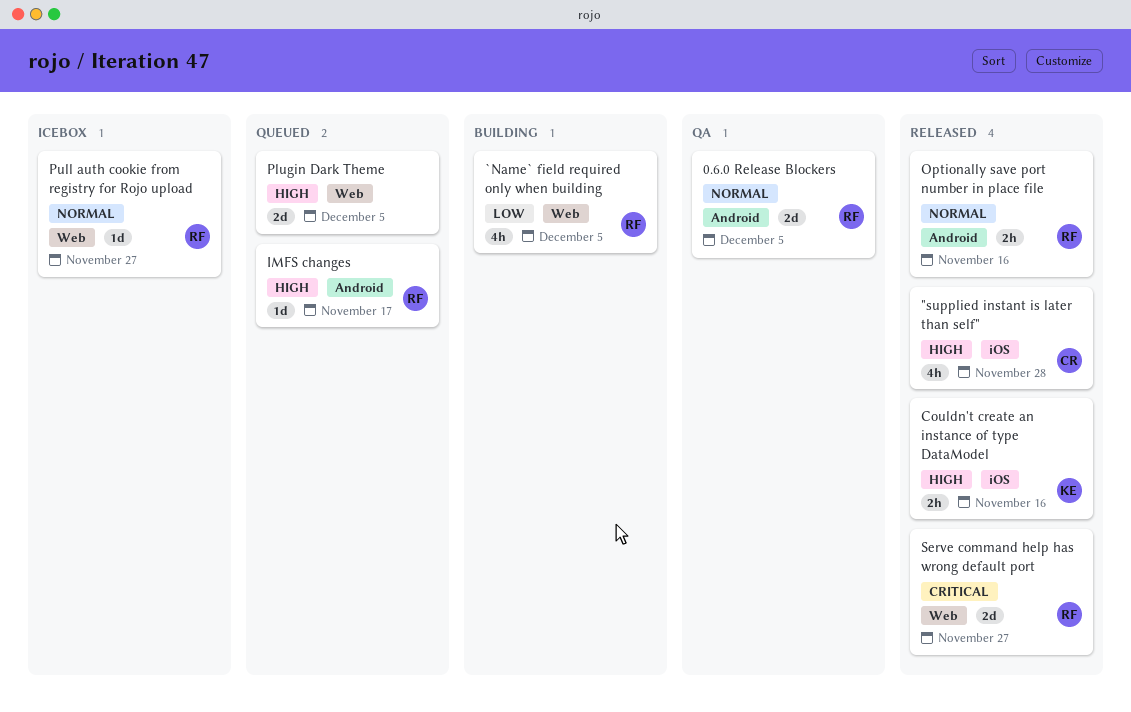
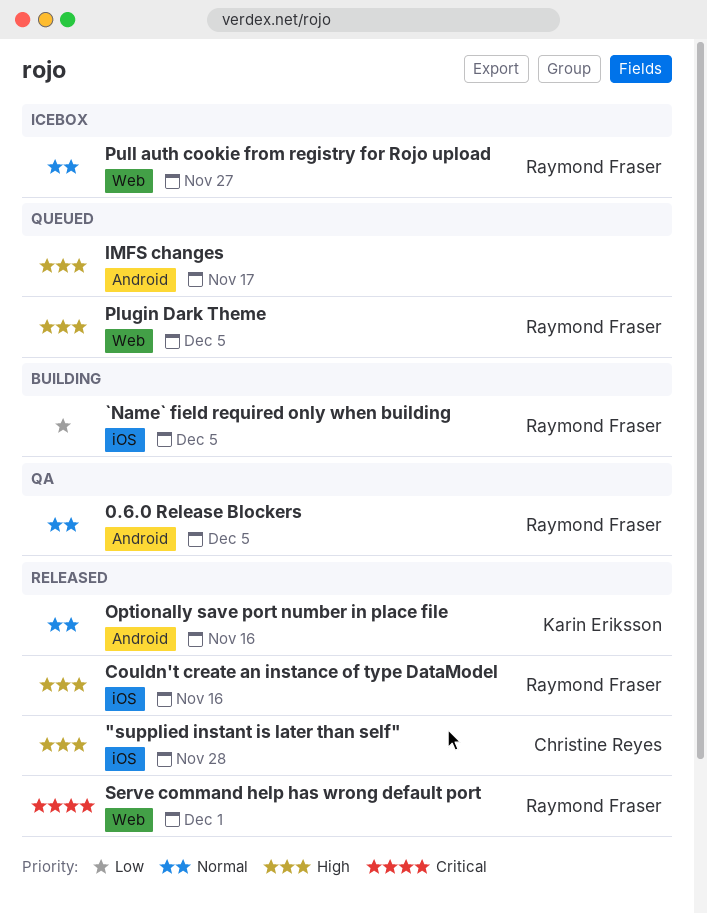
`Name` field required only when building, label: Web -> iOS
Couldn't create an instance of type DataModel, owner: Karin Eriksson -> Raymond Fraser
IMFS changes, owner: Raymond Fraser -> none
Optionally save port number in place file, owner: Raymond Fraser -> Karin Eriksson
Plugin Dark Theme, owner: none -> Raymond Fraser
Serve command help has wrong default port, due: Nov 27 -> Dec 1

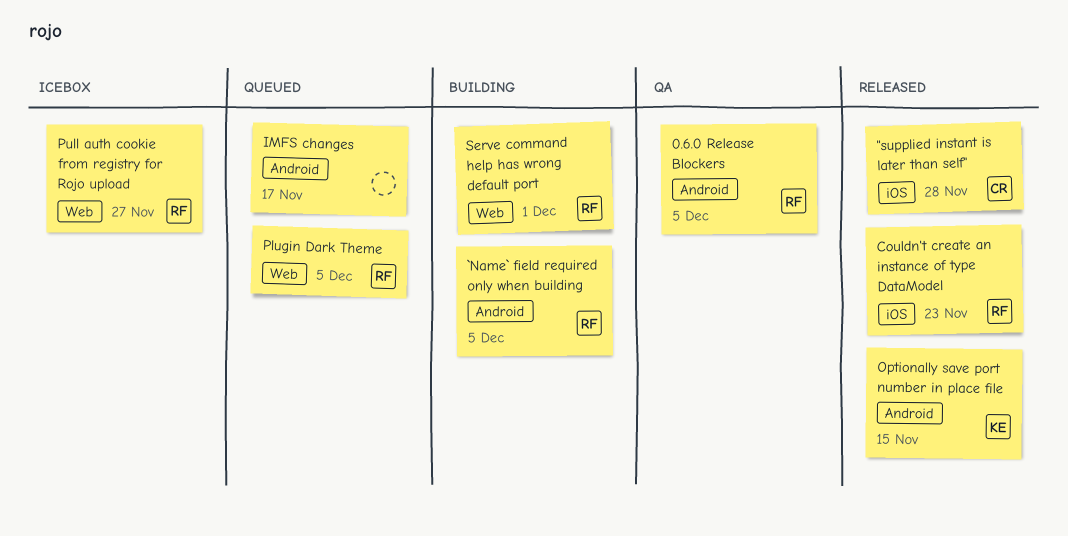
`Name` field required only when building, label: iOS -> Android
Couldn't create an instance of type DataModel, due: Nov 16 -> Nov 23
Optionally save port number in place file, due: Nov 16 -> Nov 15
Serve command help has wrong default port, status: Released -> Building

